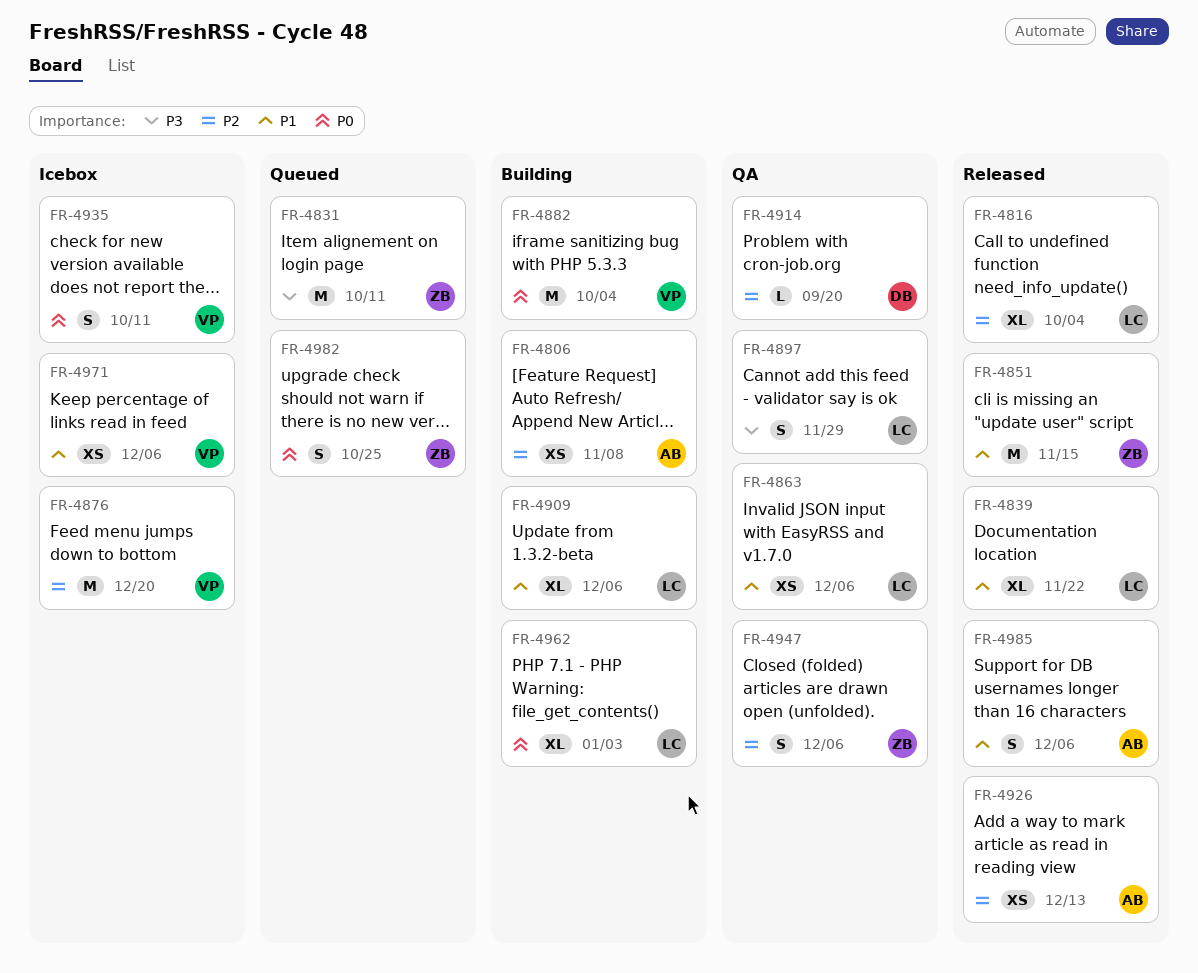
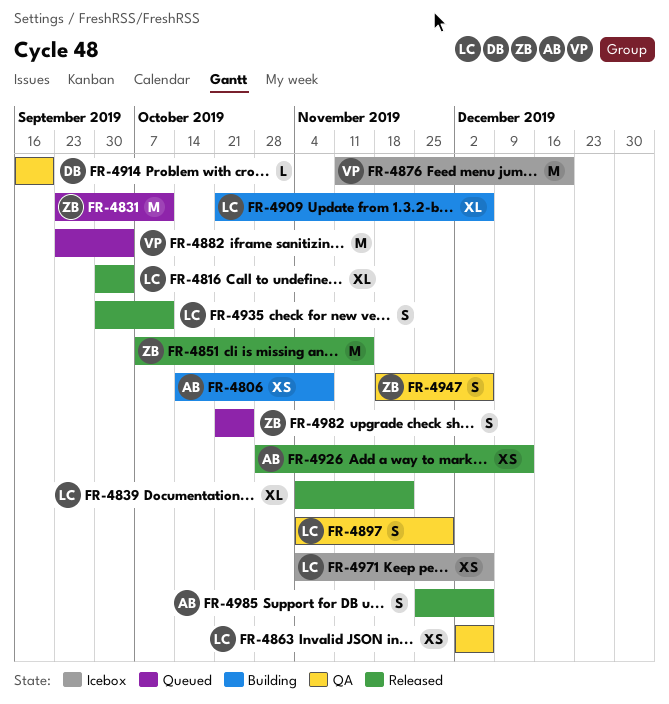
FR-4882, status: Building -> Queued
FR-4935, status: Icebox -> Released
FR-4935, owner: VP -> LC
FR-4962: present -> none
FR-4971, owner: VP -> LC

